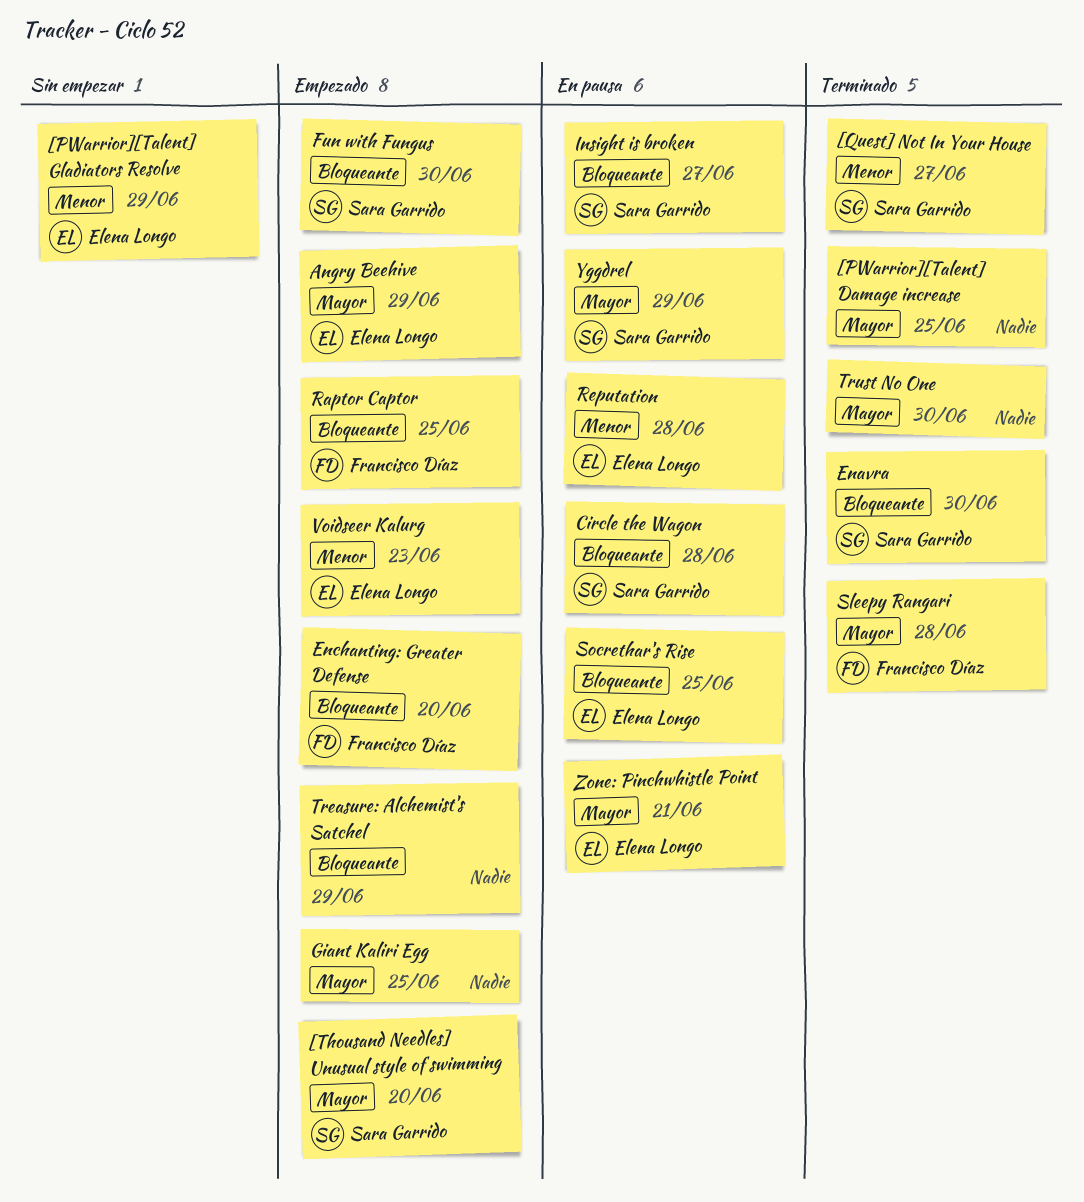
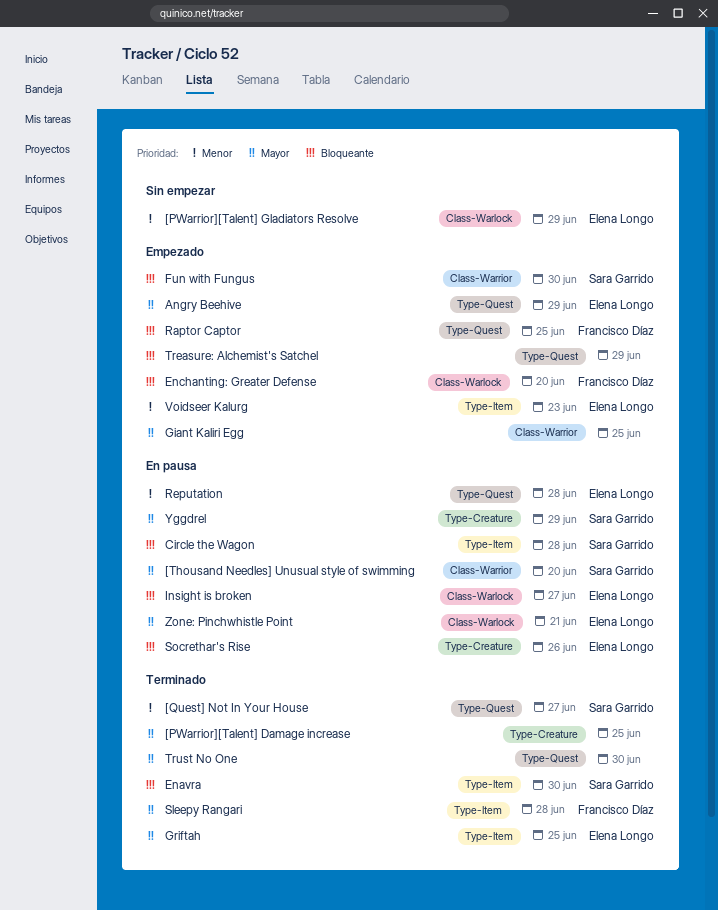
[Thousand Needles] Unusual style of swimming, status: Empezado -> En pausa
Griftah: none -> present
Insight is broken, owner: Sara Garrido -> Elena Longo
Socrethar's Rise, due: Jun 25 -> Jun 26

